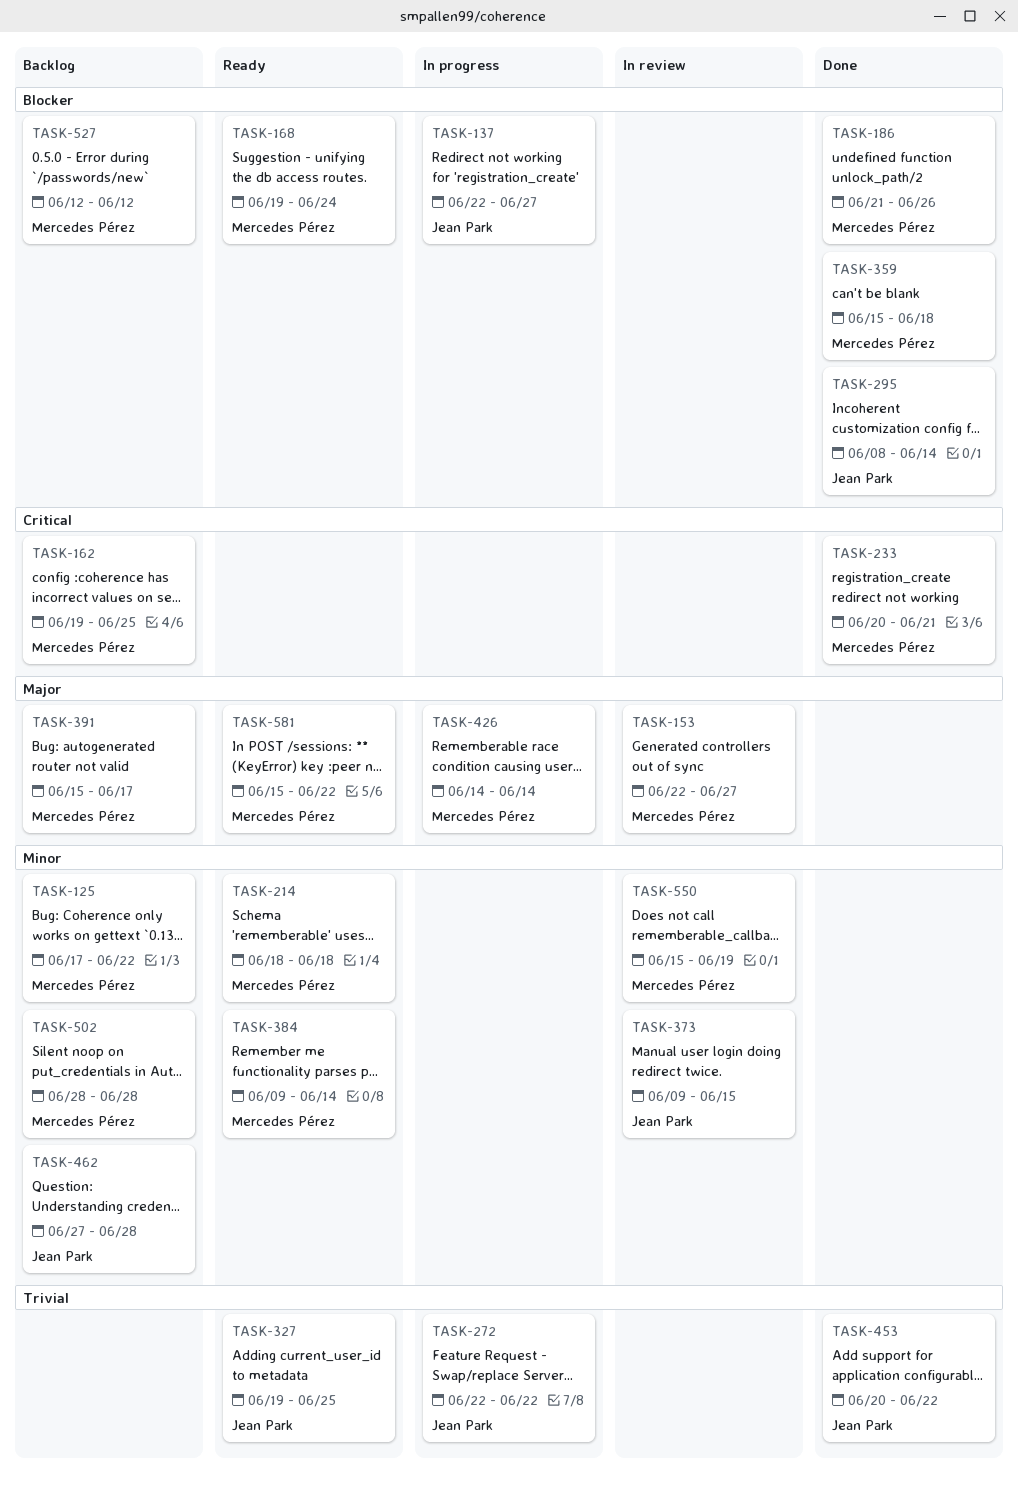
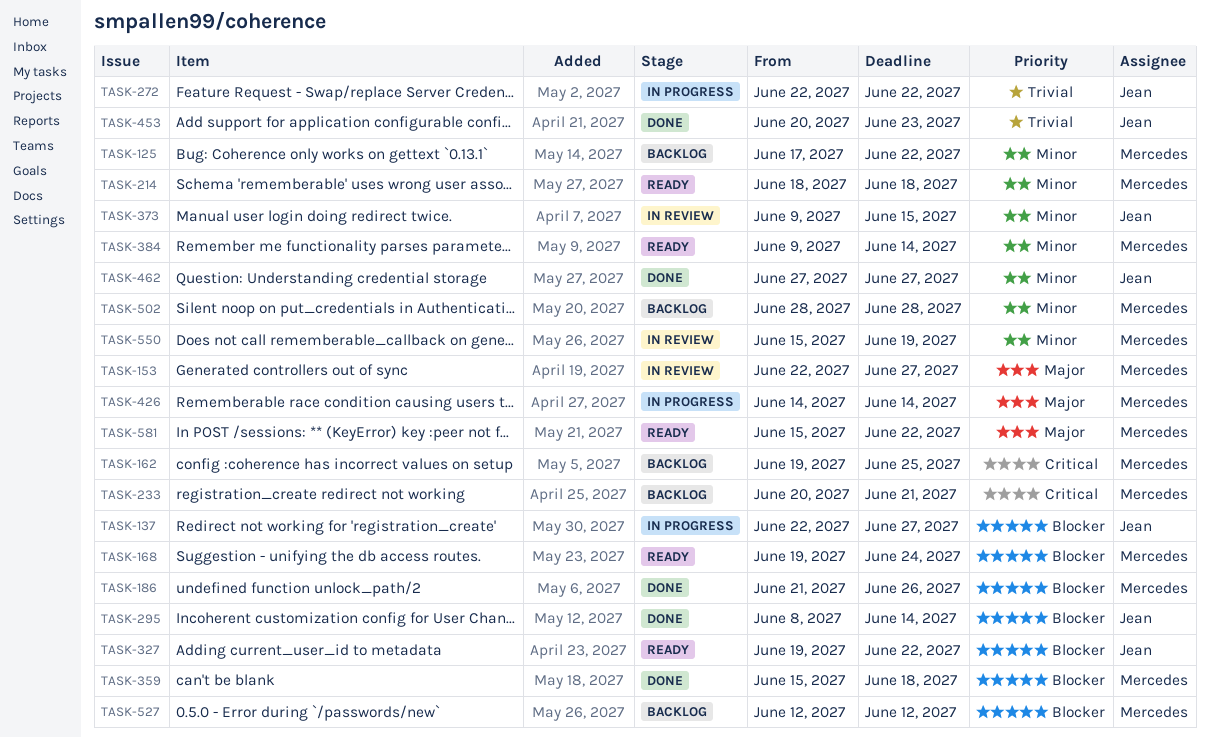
TASK-233, status: Done -> Backlog
TASK-327, priority: Trivial -> Blocker
TASK-327, due: Jun 25 -> Jun 22
TASK-391: present -> none
TASK-453, due: Jun 22 -> Jun 23
TASK-462, status: Backlog -> Done
TASK-462, due: Jun 28 -> Jun 27

